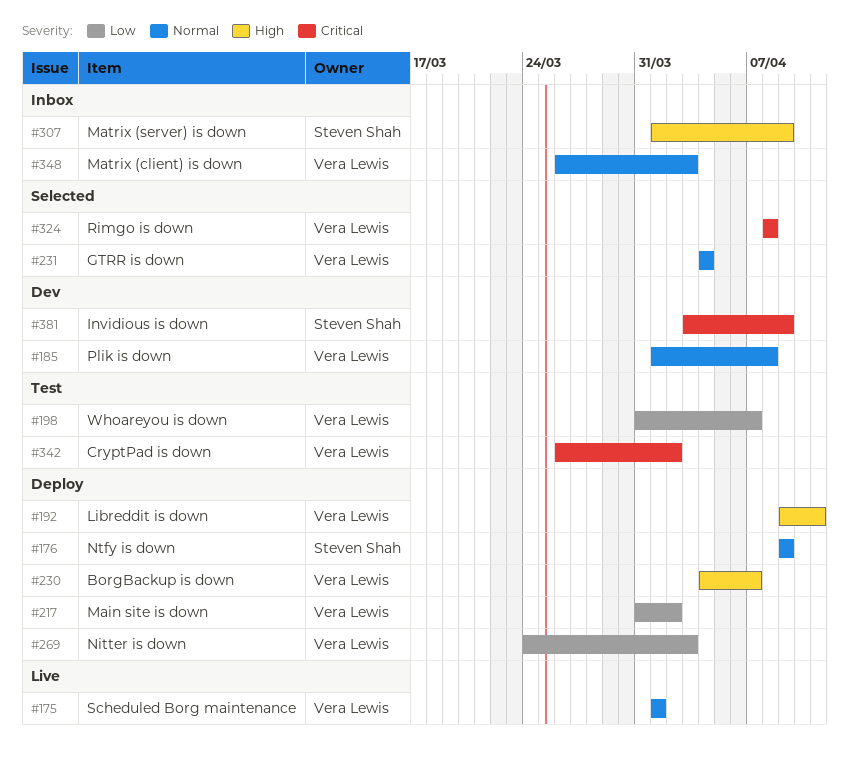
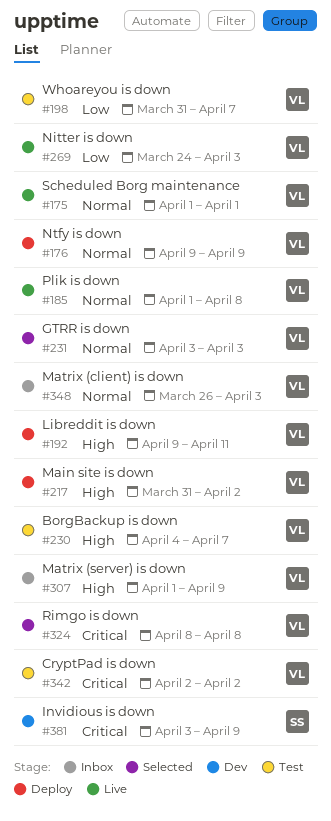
#176, owner: Steven Shah -> Vera Lewis
#185, status: Dev -> Live
#217, priority: Low -> High
#230, status: Deploy -> Test
#231, start: Apr 4 -> Apr 3
#231, due: Apr 4 -> Apr 3
#269, status: Deploy -> Live
#307, owner: Steven Shah -> Vera Lewis
#342, start: Mar 26 -> Apr 2

